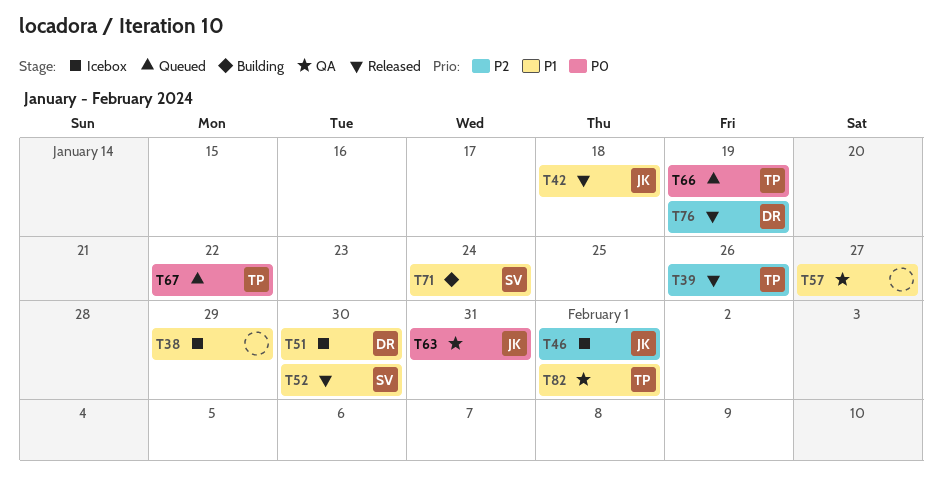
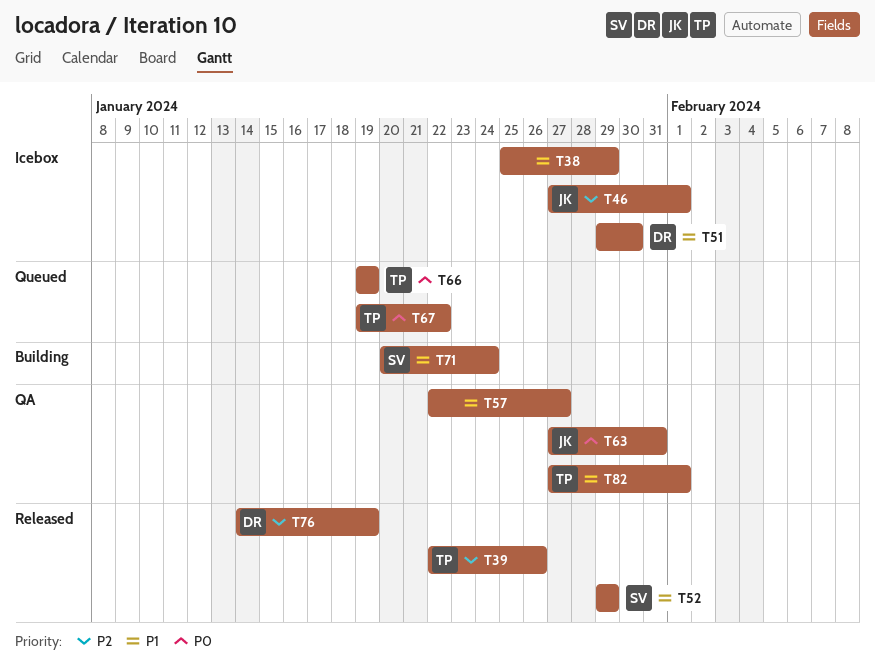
T42: present -> none
T52, due: Jan 30 -> Jan 29

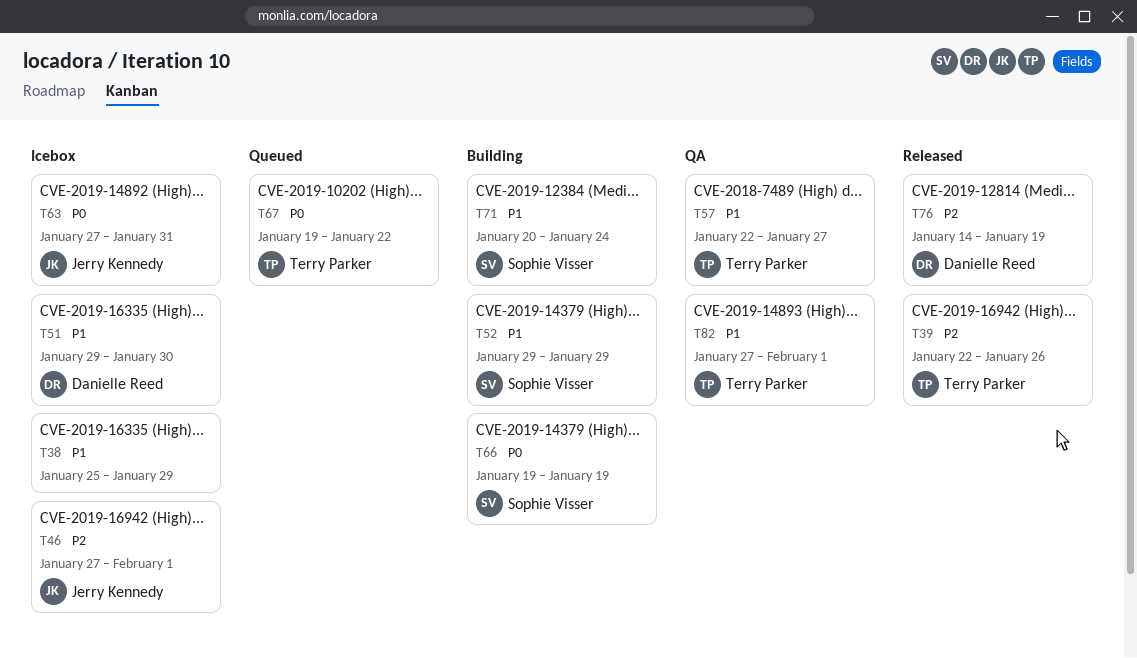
T52, status: Released -> Building
T57, owner: none -> Terry Parker
T63, status: QA -> Icebox
T66, status: Queued -> Building
T66, owner: Terry Parker -> Sophie Visser

